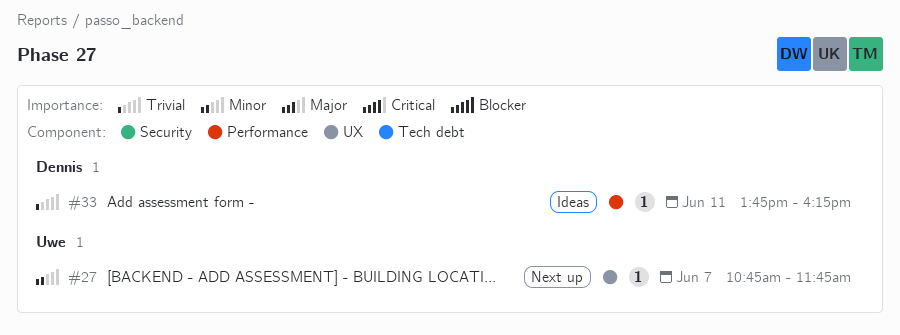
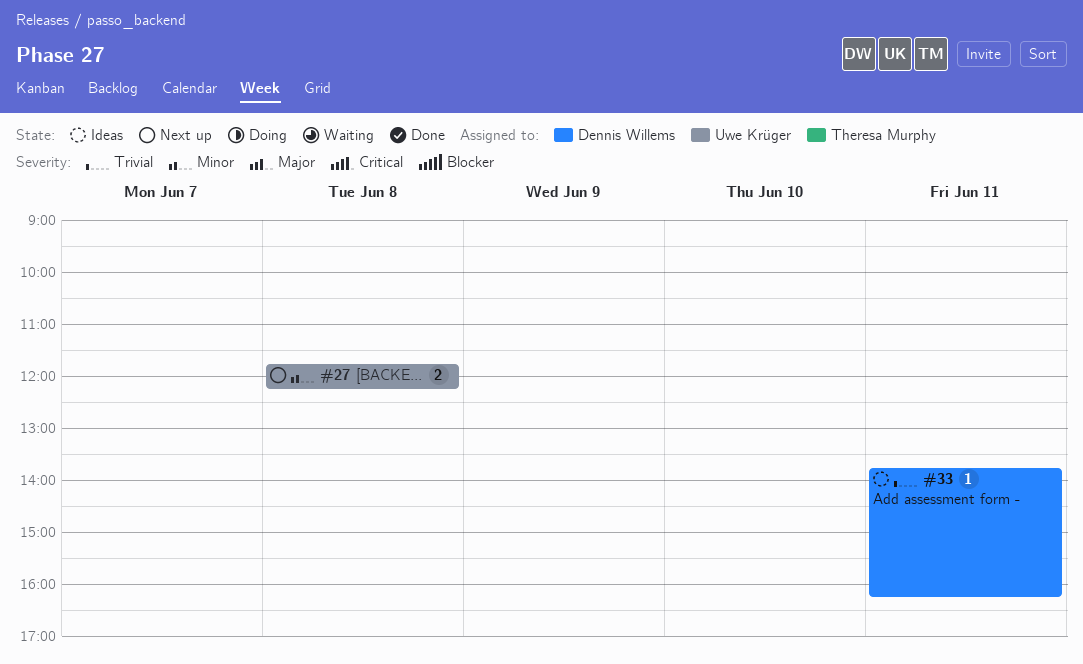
#27, estimate: 1 -> 2
#27, day: Jun 7 -> Jun 8
#27, begins: 10:45 -> 11:45
#27, ends: 11:45 -> 12:15

